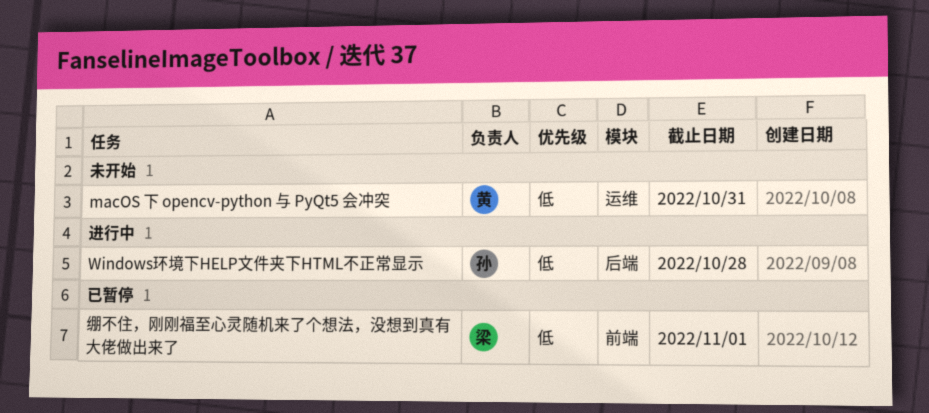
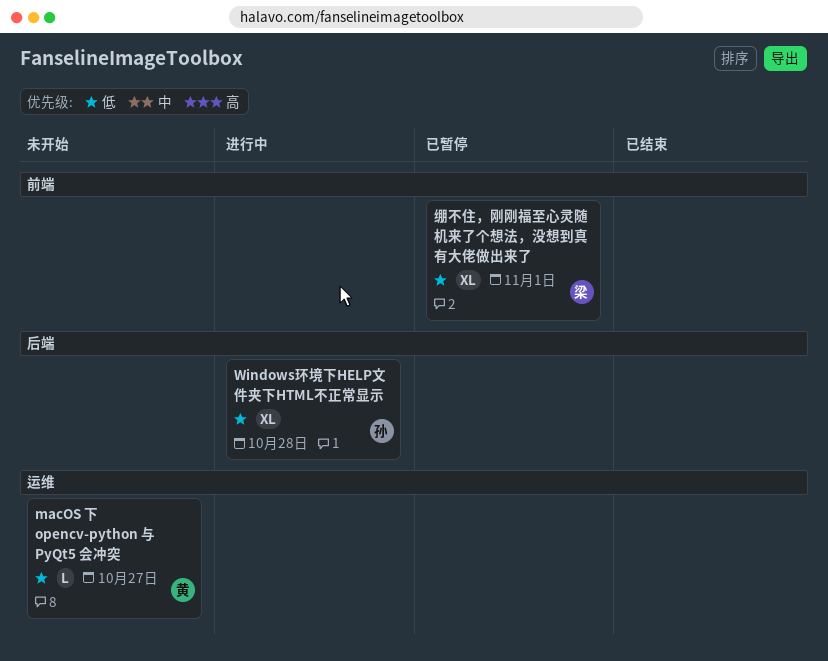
macOS 下 opencv-python 与 PyQt5 会冲突, due: Oct 31 -> Oct 27

